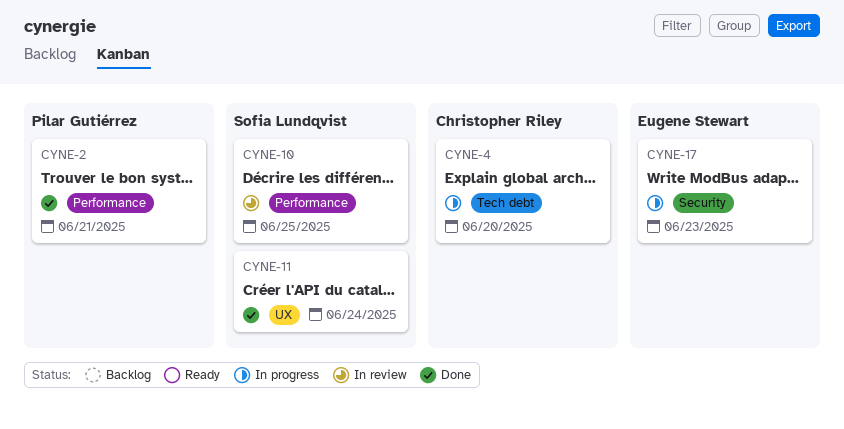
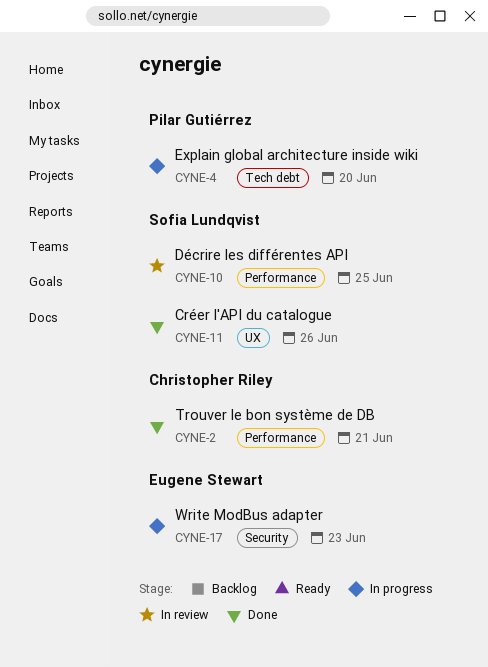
CYNE-2, owner: Pilar Gutiérrez -> Christopher Riley
CYNE-4, owner: Christopher Riley -> Pilar Gutiérrez
CYNE-11, due: Jun 24 -> Jun 26

